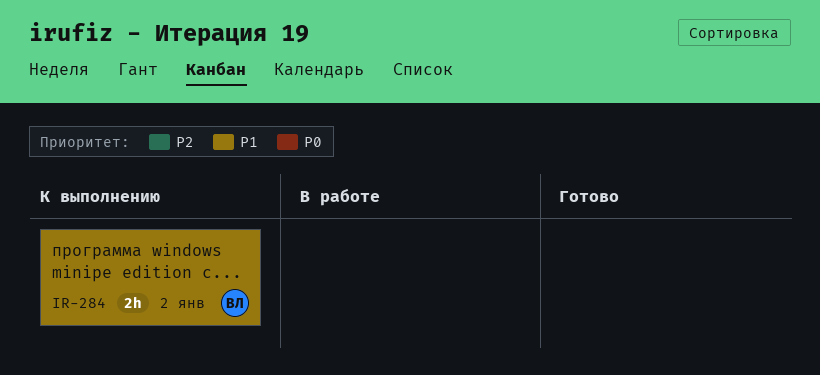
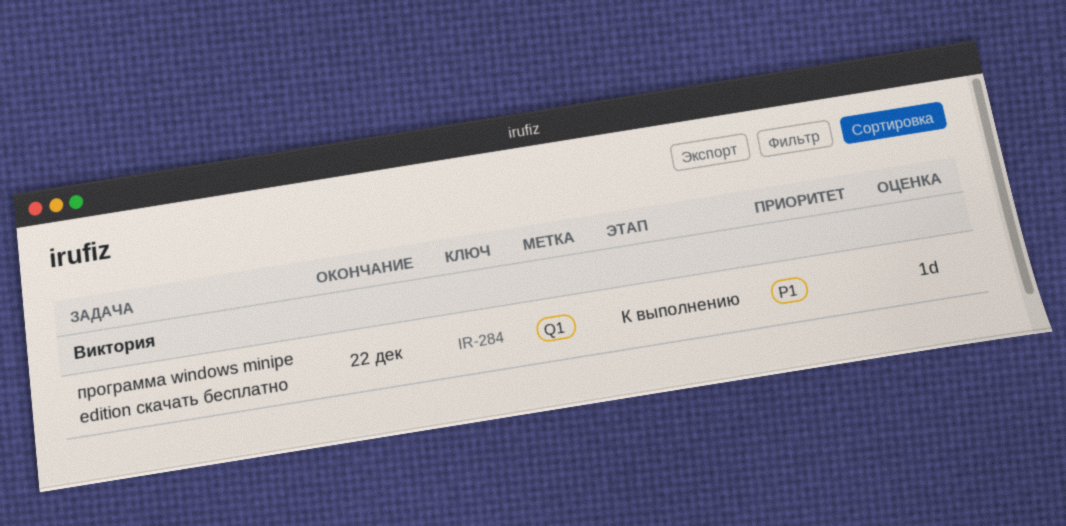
IR-284, estimate: 2h -> 1d
IR-284, due: Jan 2 -> Dec 22

